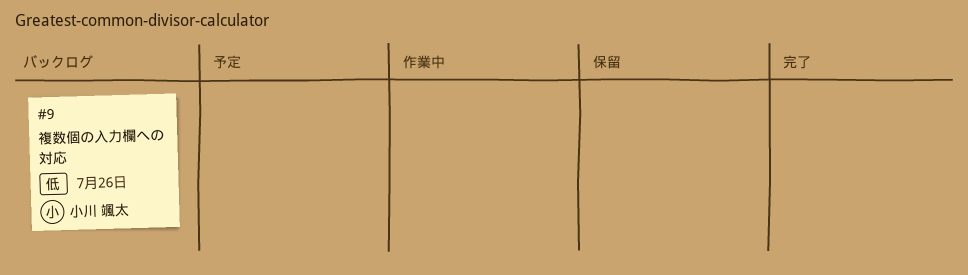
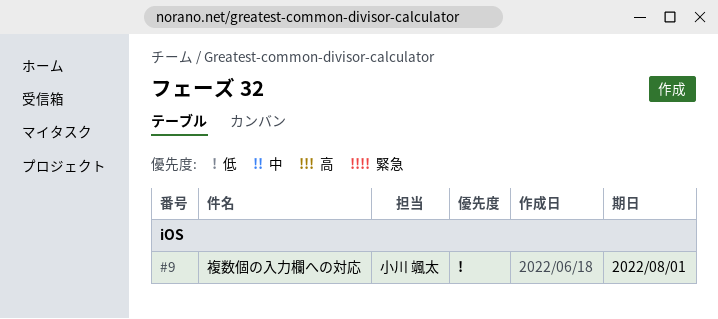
#9, due: Jul 26 -> Aug 1

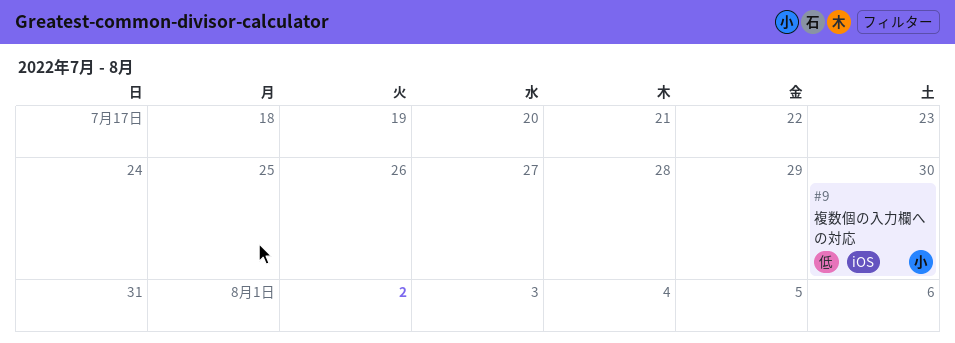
#9, due: Aug 1 -> Jul 30

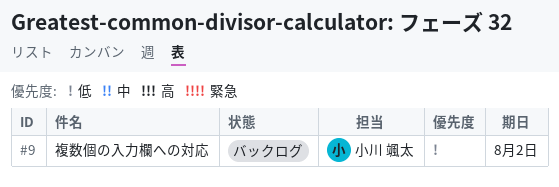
#9, due: Jul 30 -> Aug 2

